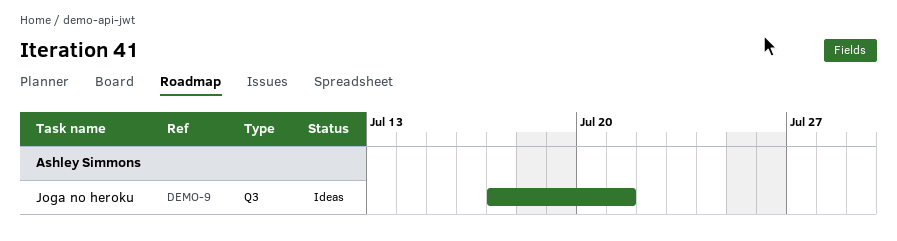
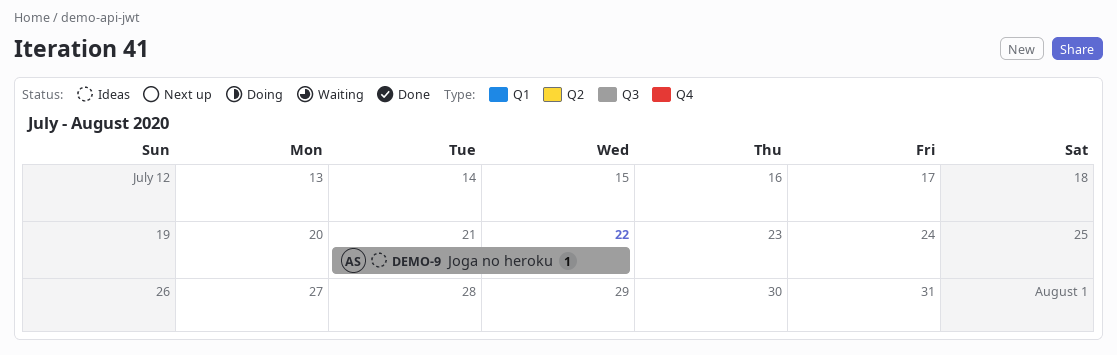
DEMO-9, start: Jul 17 -> Jul 21
DEMO-9, due: Jul 21 -> Jul 22

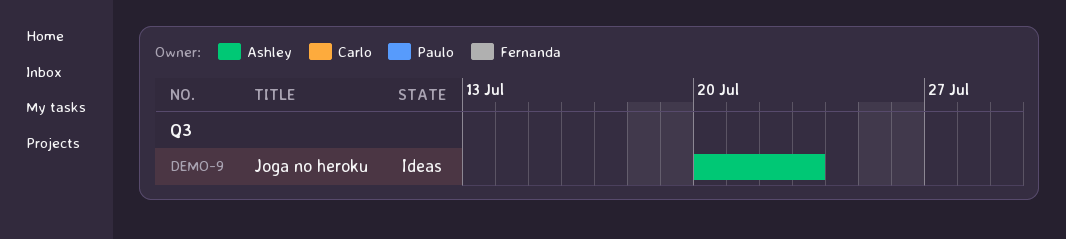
DEMO-9, start: Jul 21 -> Jul 20
DEMO-9, due: Jul 22 -> Jul 23

